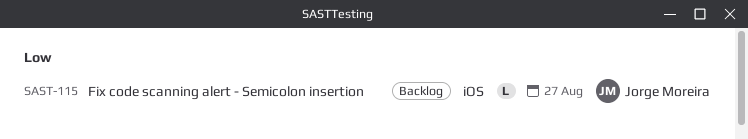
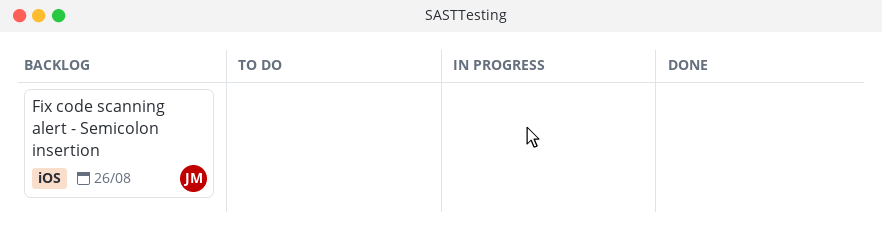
Fix code scanning alert - Semicolon insertion, due: Aug 27 -> Aug 26

